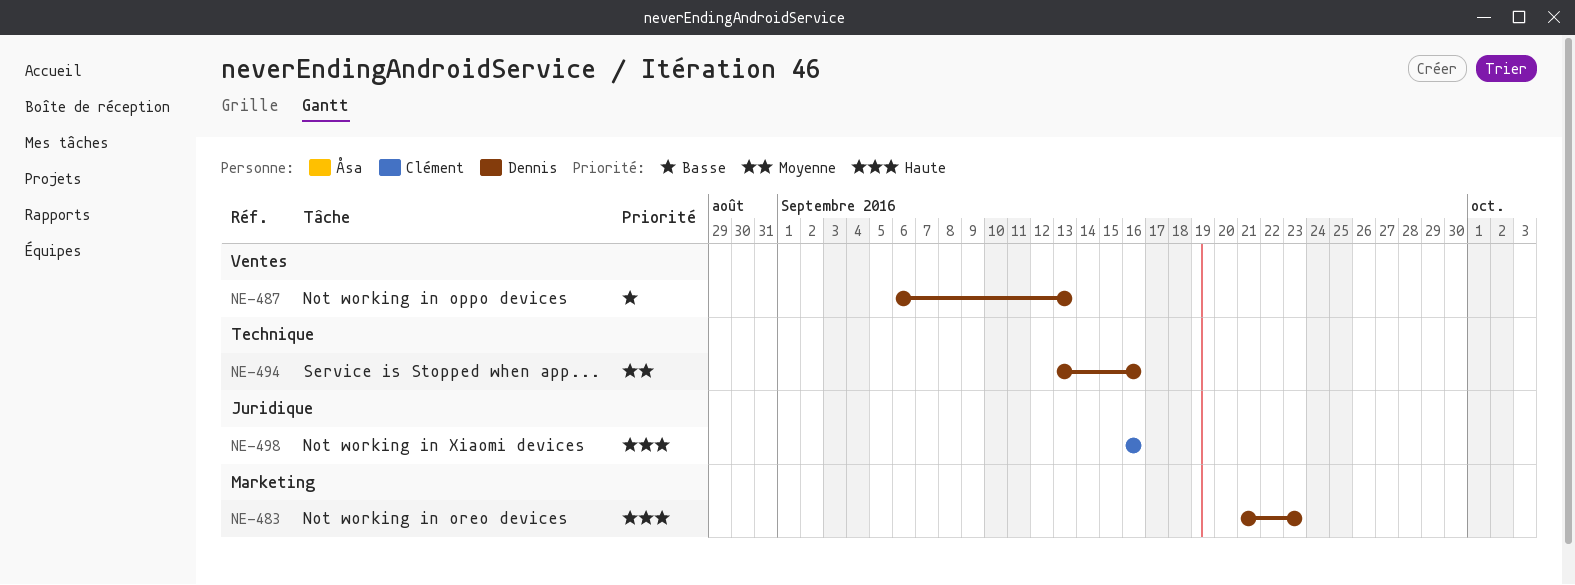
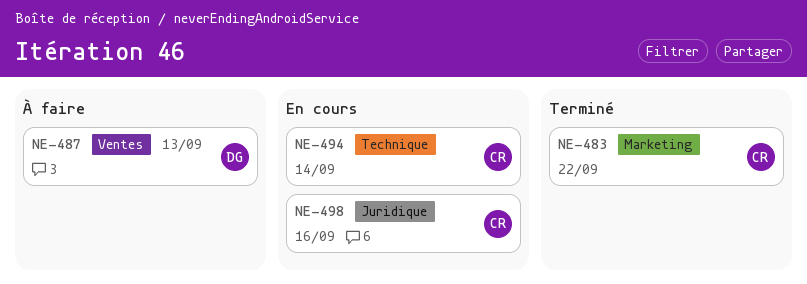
NE-483, owner: Dennis -> Clément
NE-483, due: Sep 23 -> Sep 22
NE-494, owner: Dennis -> Clément
NE-494, due: Sep 16 -> Sep 14

